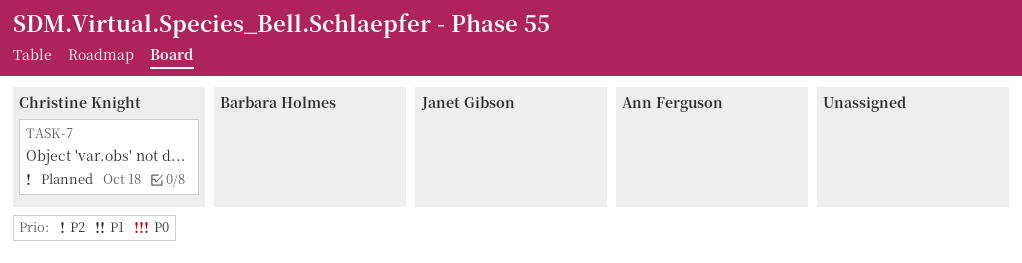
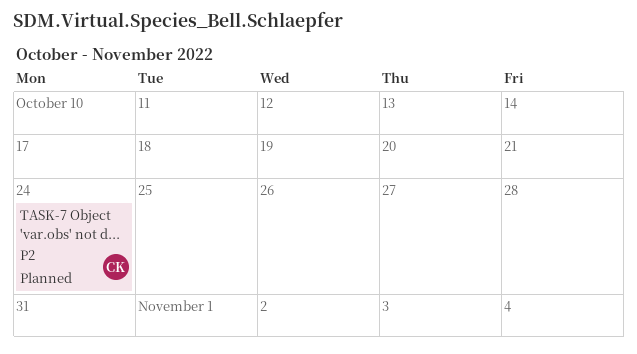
TASK-7, due: Oct 18 -> Oct 24

